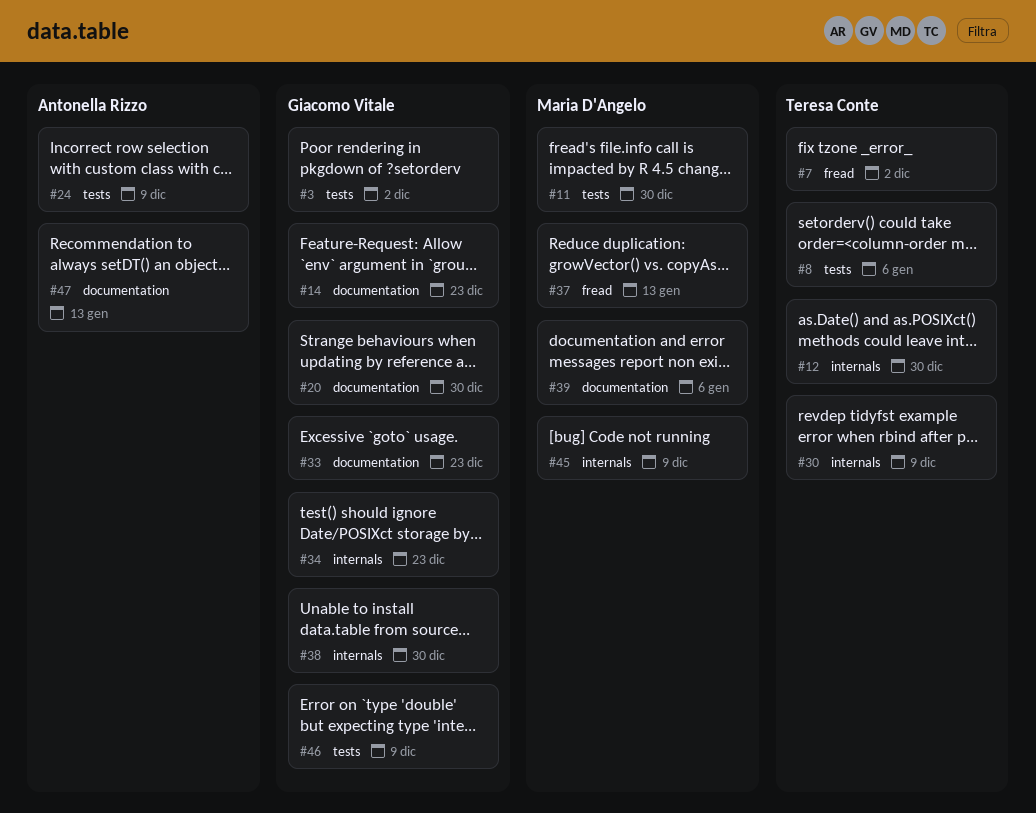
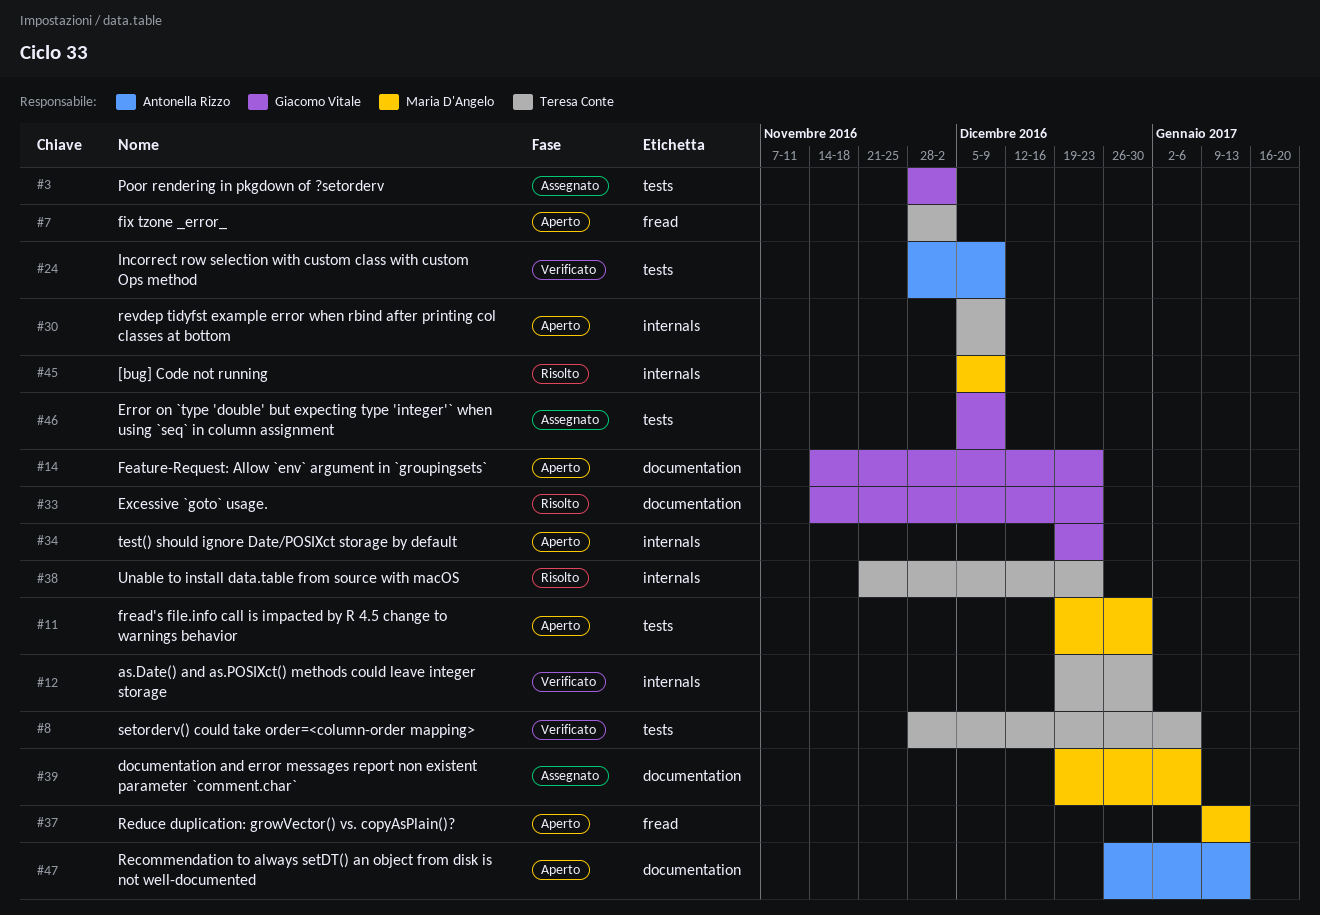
#20: present -> none
#38, owner: Giacomo Vitale -> Teresa Conte
#38, due: Dec 30 -> Dec 23

